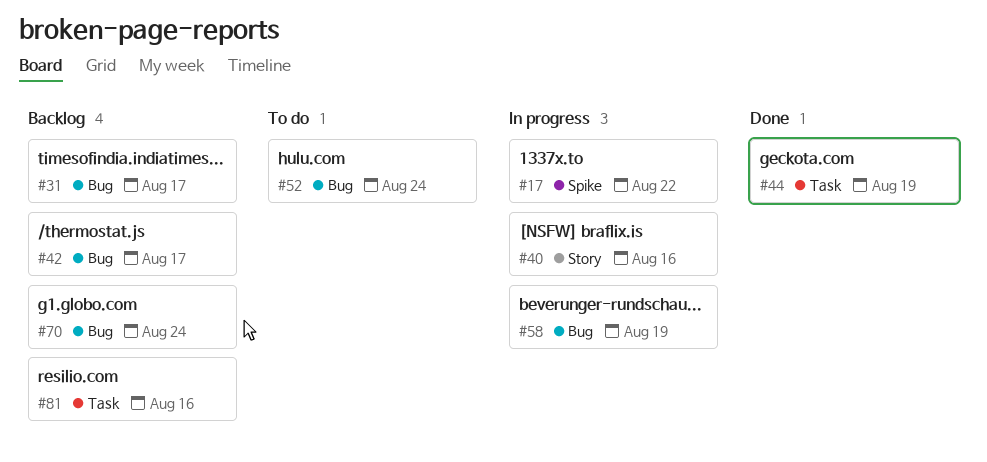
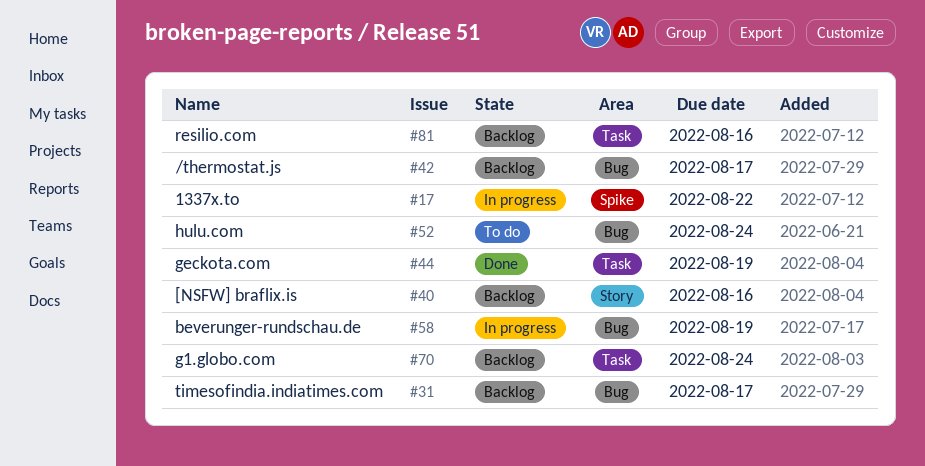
#40, status: In progress -> Backlog
#70, label: Bug -> Task

